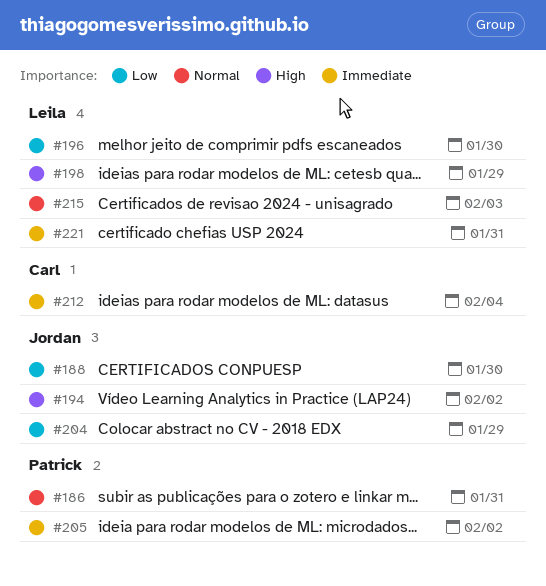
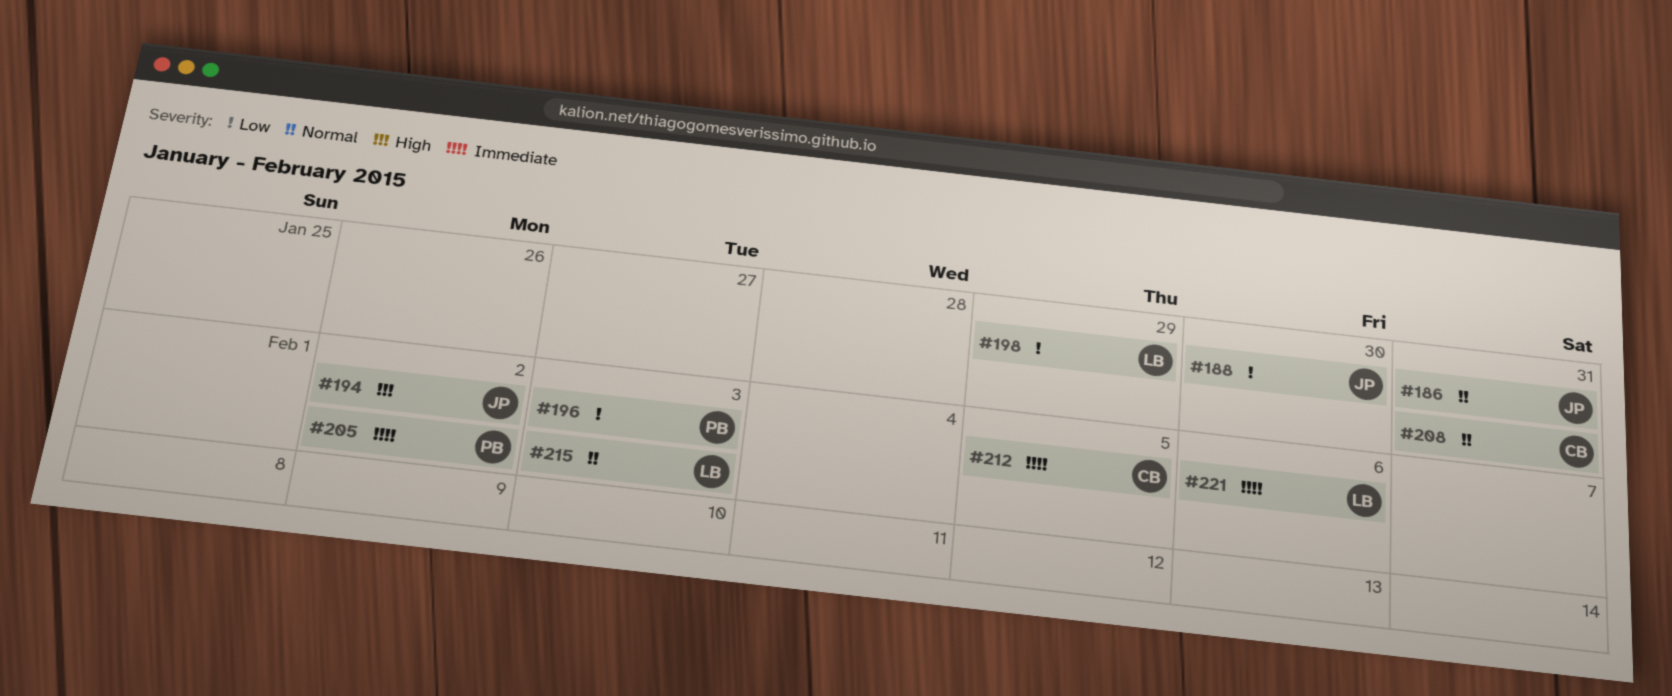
#186, owner: Patrick -> Jordan
#196, owner: Leila -> Patrick
#196, due: Jan 30 -> Feb 3
#198, priority: High -> Low
#204: present -> none
#208: none -> present
#212, due: Feb 4 -> Feb 5
#221, due: Jan 31 -> Feb 6

